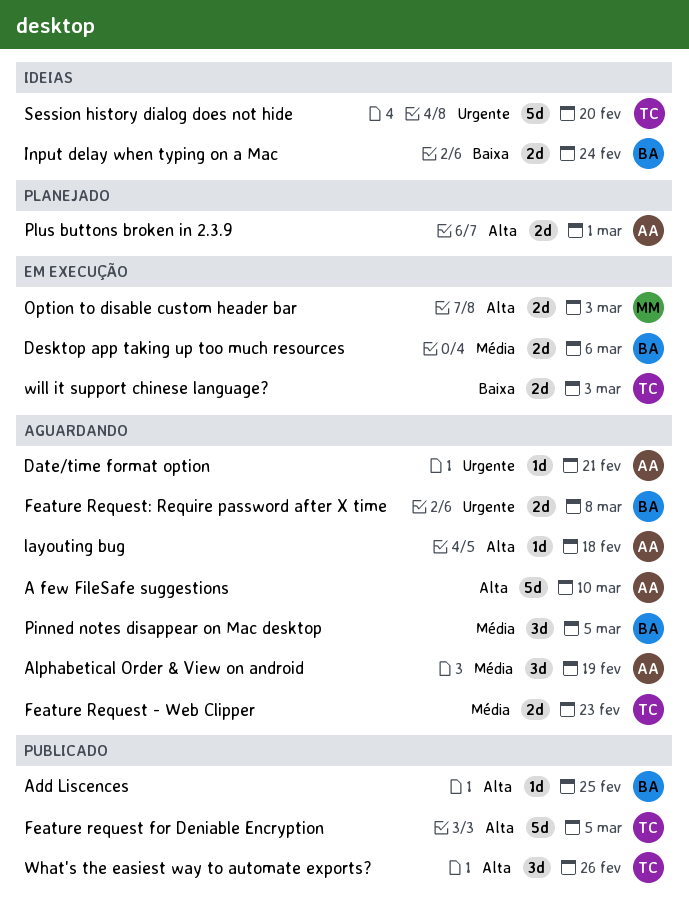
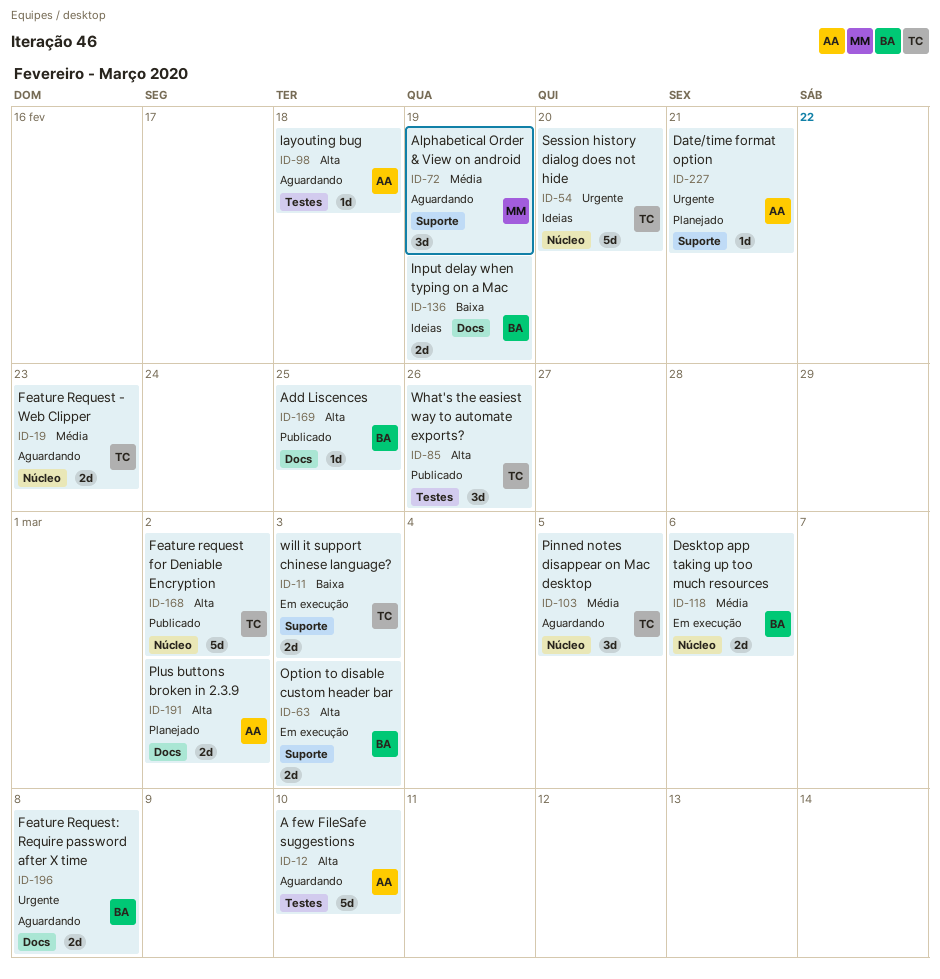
Alphabetical Order & View on android, owner: AA -> MM
Date/time format option, status: Aguardando -> Planejado
Feature request for Deniable Encryption, due: Mar 5 -> Mar 2
Input delay when typing on a Mac, due: Feb 24 -> Feb 19
Option to disable custom header bar, owner: MM -> BA
Pinned notes disappear on Mac desktop, owner: BA -> TC
Plus buttons broken in 2.3.9, due: Mar 1 -> Mar 2

